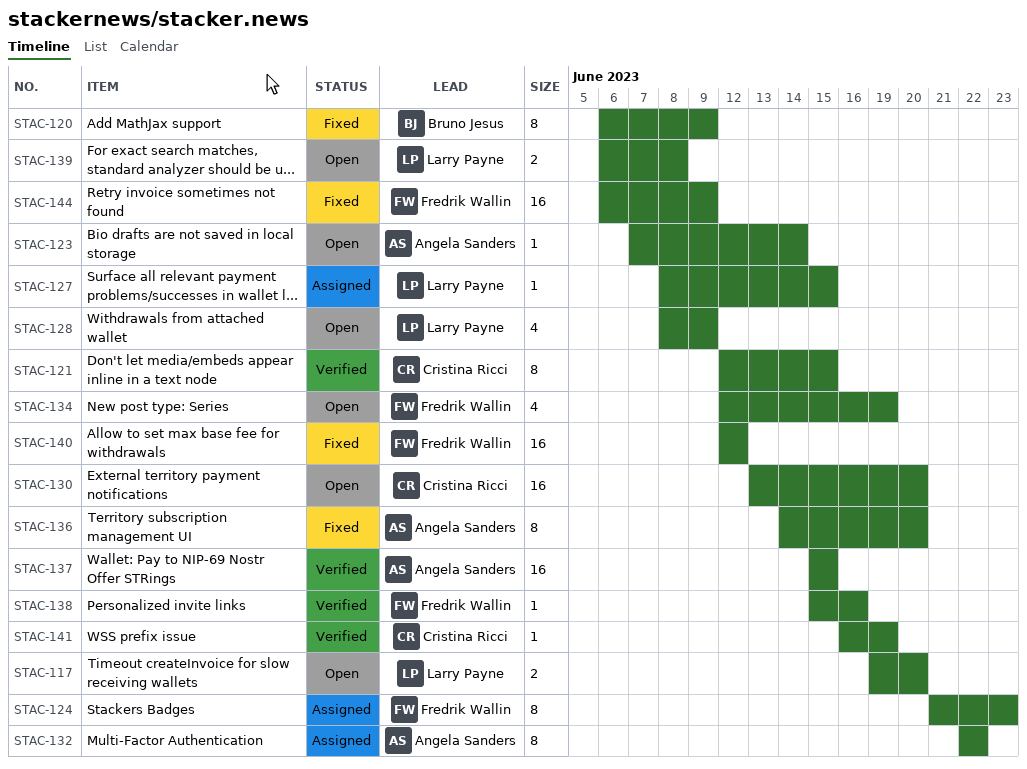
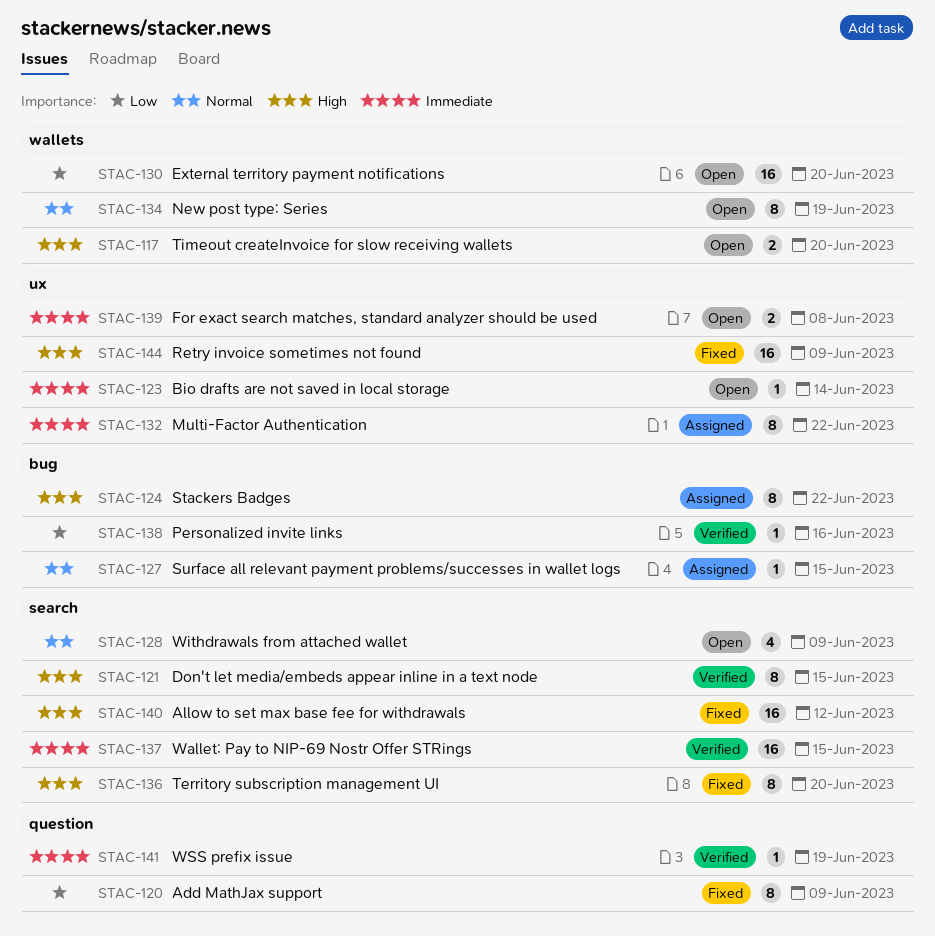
STAC-124, due: Jun 23 -> Jun 22
STAC-134, estimate: 4 -> 8

